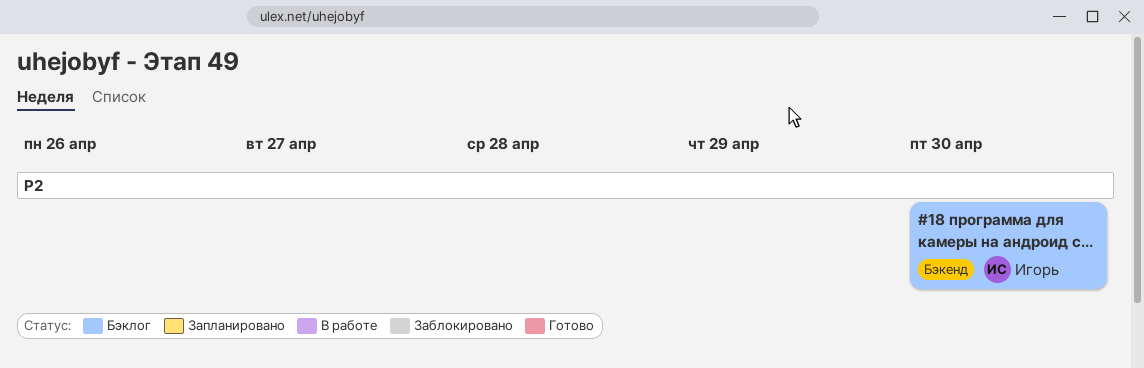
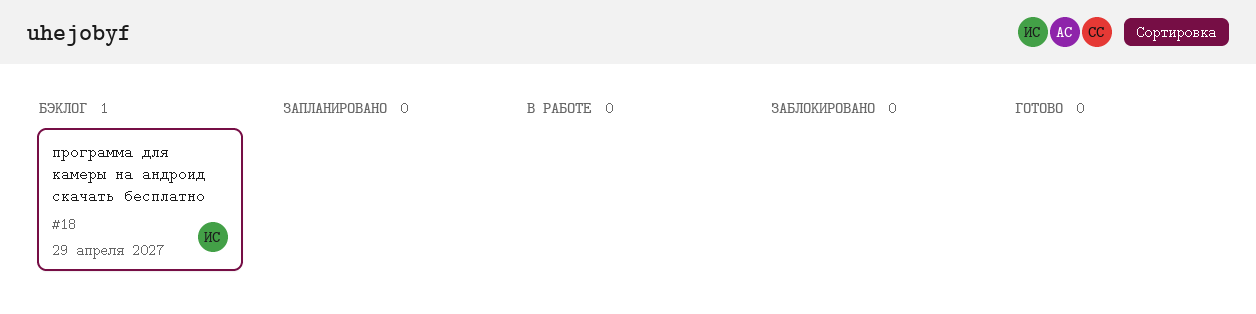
#18, due: Apr 30 -> Apr 29

